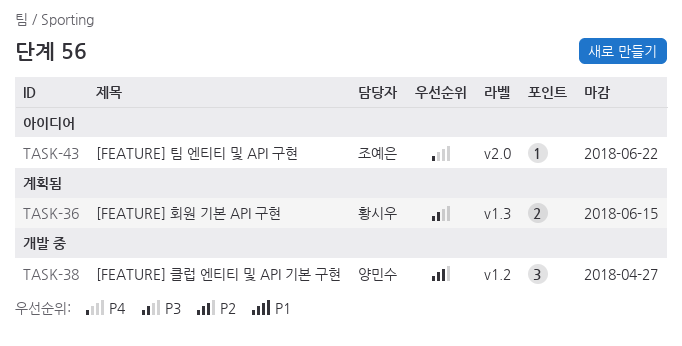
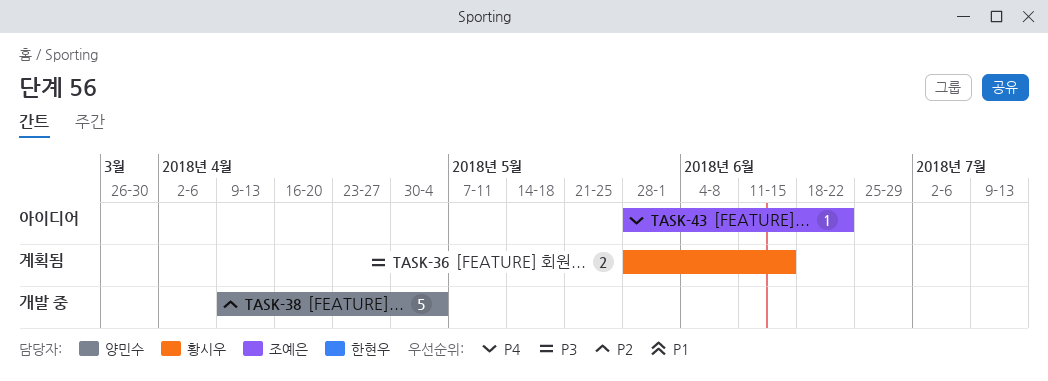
TASK-38, estimate: 3 -> 5
TASK-38, due: Apr 27 -> May 4

